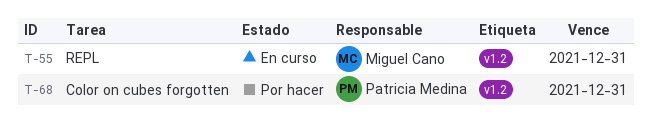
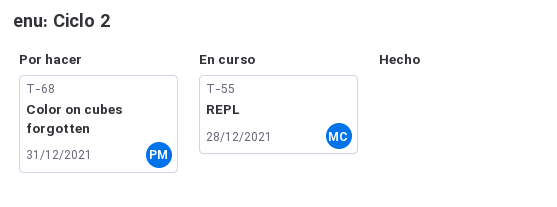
T-55, due: Dec 31 -> Dec 28

